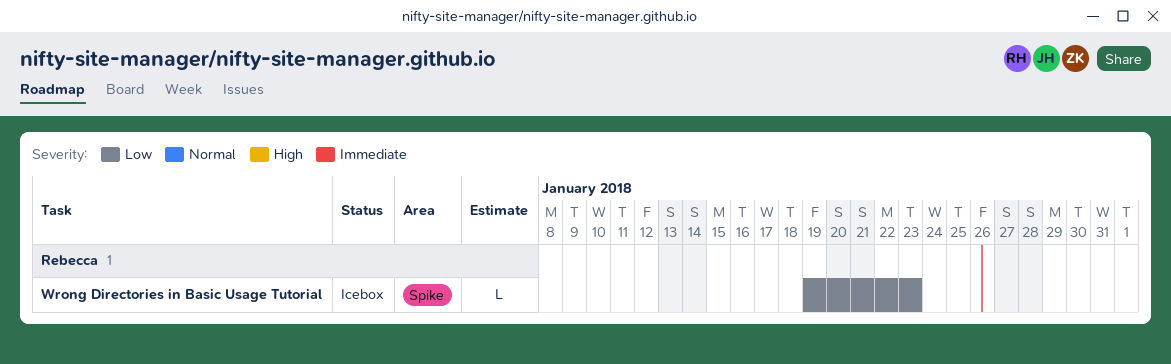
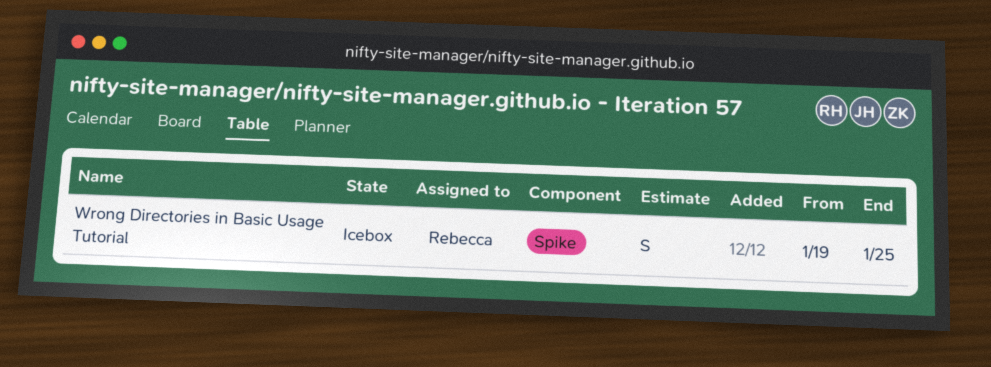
Wrong Directories in Basic Usage Tutorial, estimate: L -> S
Wrong Directories in Basic Usage Tutorial, due: Jan 23 -> Jan 25

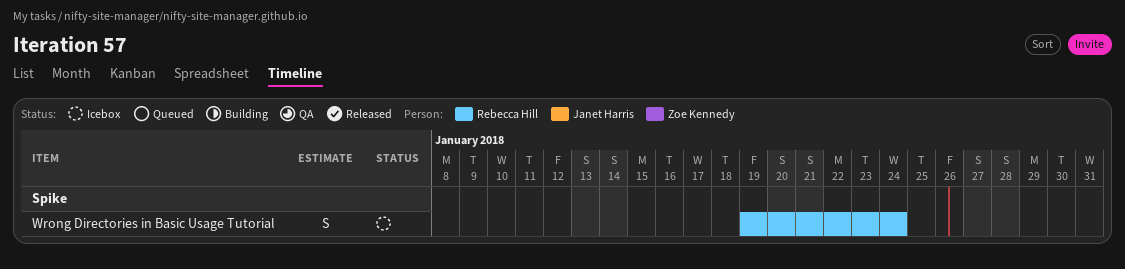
Wrong Directories in Basic Usage Tutorial, due: Jan 25 -> Jan 24

